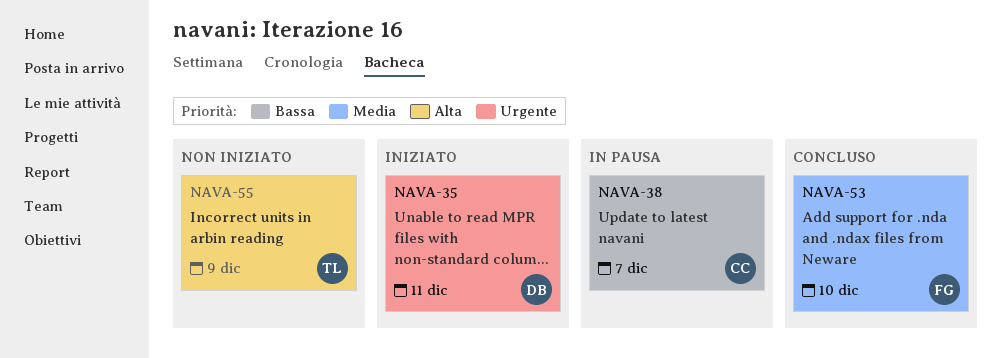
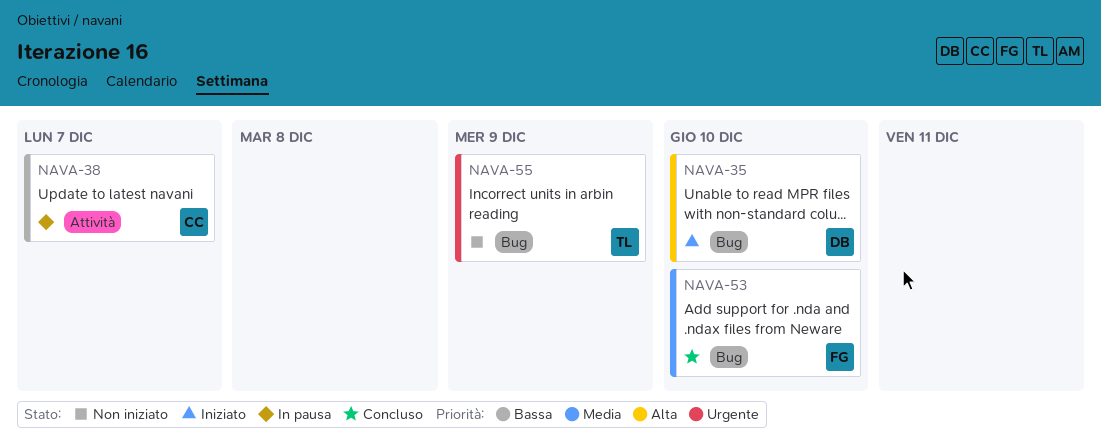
NAVA-35, priority: Urgente -> Alta
NAVA-35, due: Dec 11 -> Dec 10
NAVA-55, priority: Alta -> Urgente

